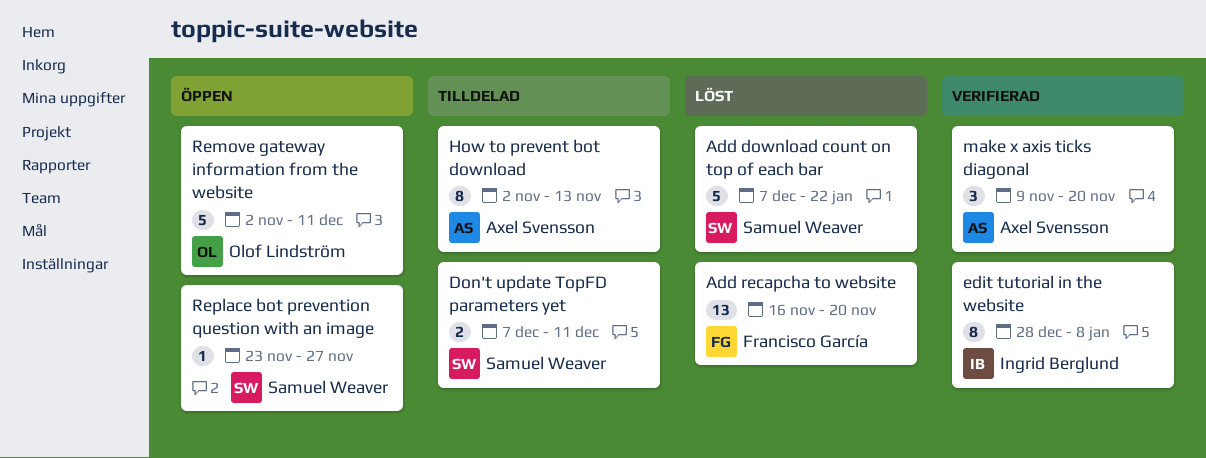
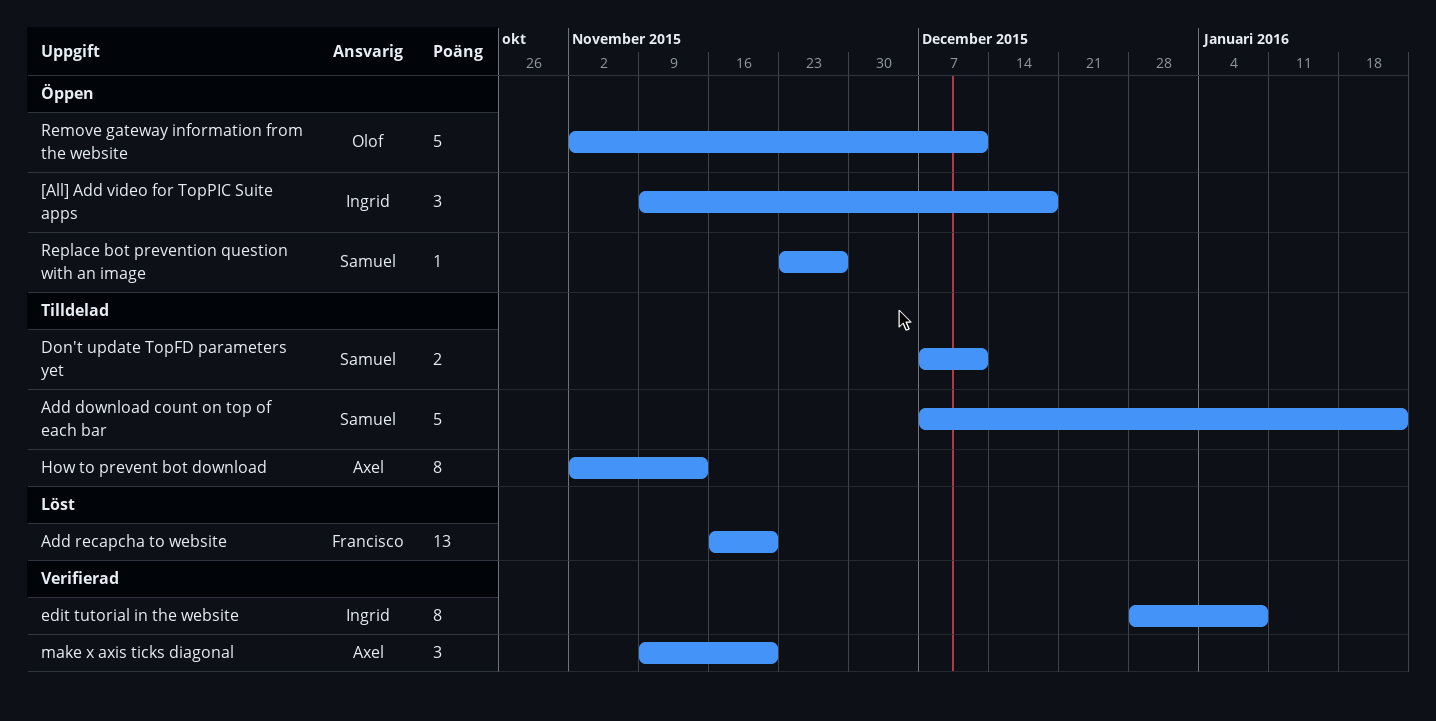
[All] Add video for TopPIC Suite apps: none -> present
Add download count on top of each bar, status: Löst -> Tilldelad

